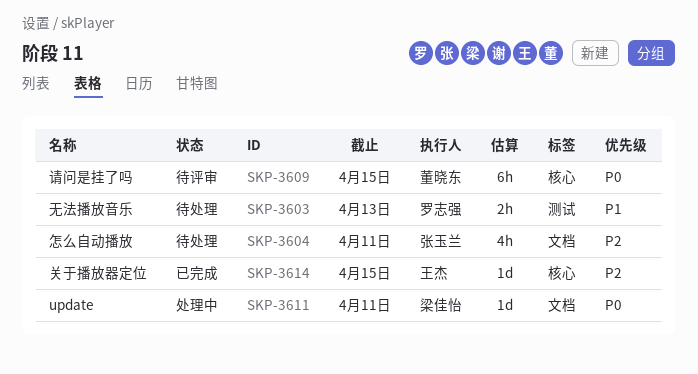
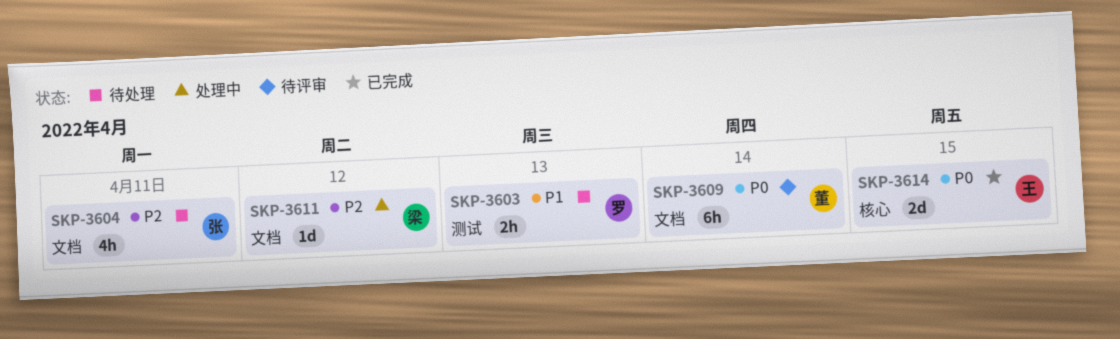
SKP-3609, label: 核心 -> 文档
SKP-3609, due: Apr 15 -> Apr 14
SKP-3611, priority: P0 -> P2
SKP-3611, due: Apr 11 -> Apr 12
SKP-3614, priority: P2 -> P0
SKP-3614, estimate: 1d -> 2d

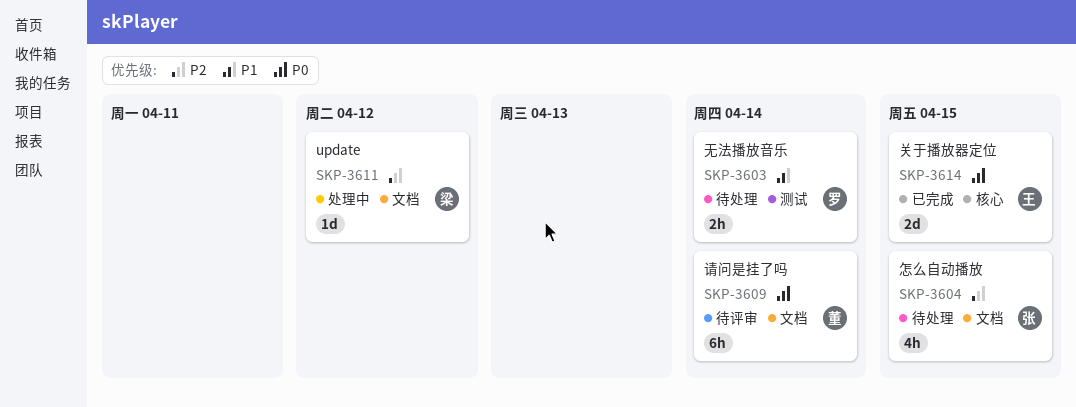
SKP-3603, due: Apr 13 -> Apr 14
SKP-3604, due: Apr 11 -> Apr 15

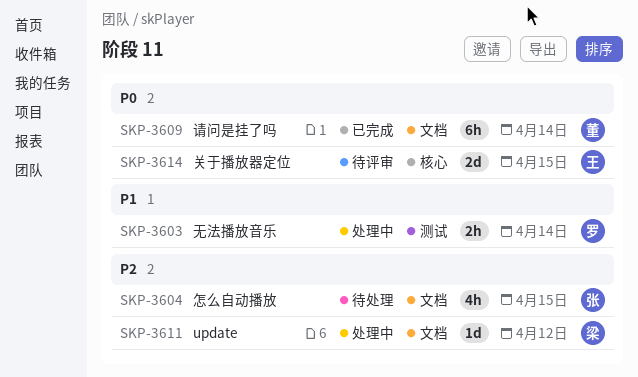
SKP-3603, status: 待处理 -> 处理中
SKP-3609, status: 待评审 -> 已完成
SKP-3614, status: 已完成 -> 待评审

